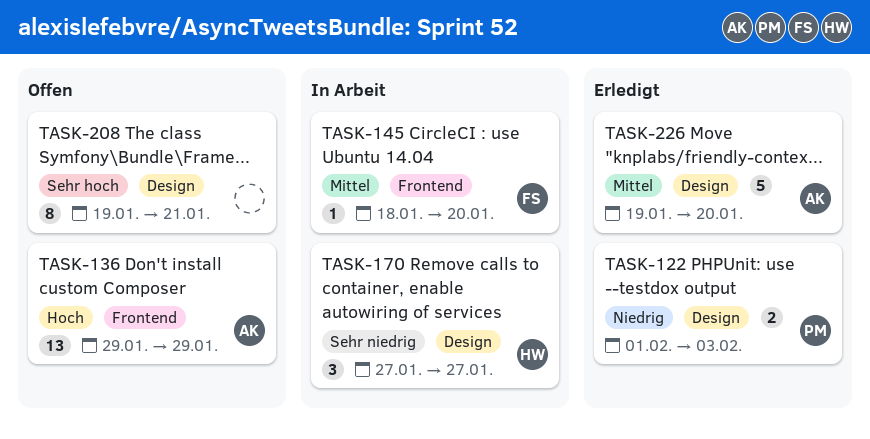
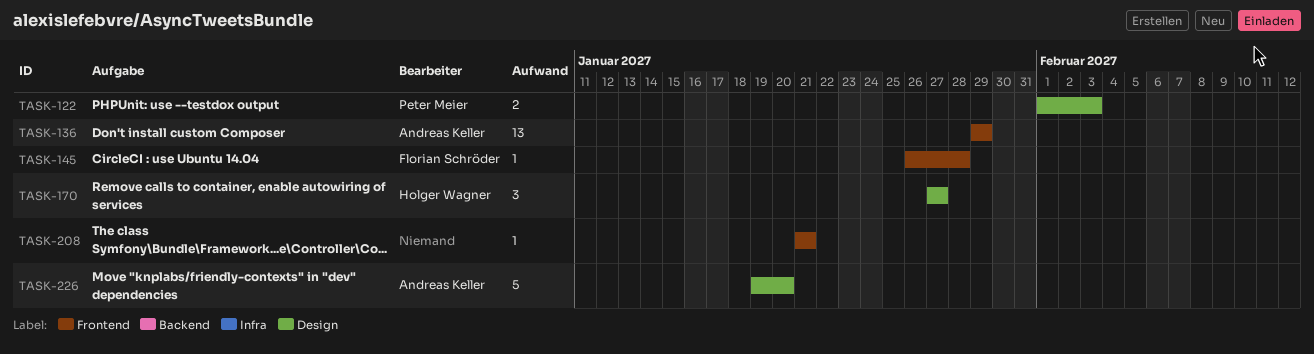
TASK-145, start: Jan 18 -> Jan 26
TASK-145, due: Jan 20 -> Jan 28
TASK-208, label: Design -> Frontend
TASK-208, estimate: 8 -> 1
TASK-208, start: Jan 19 -> Jan 21

